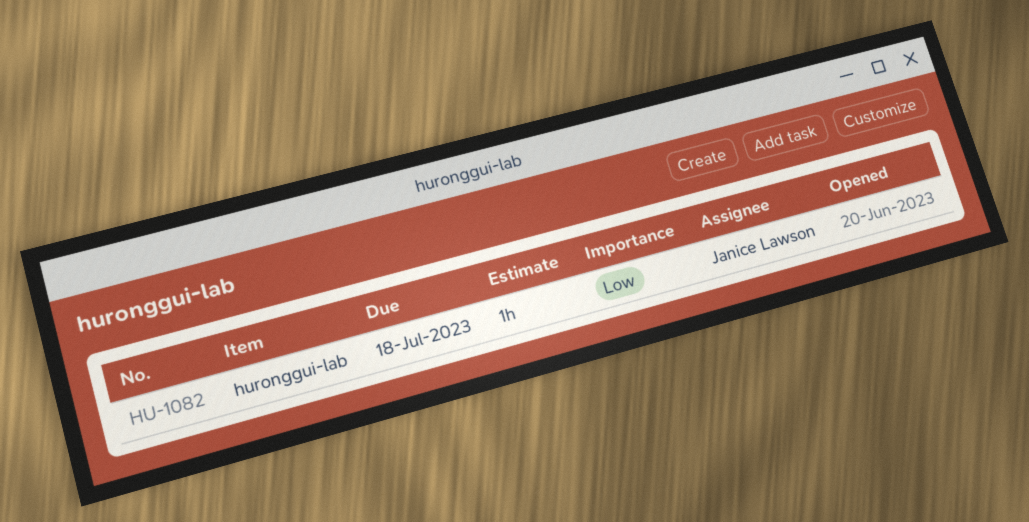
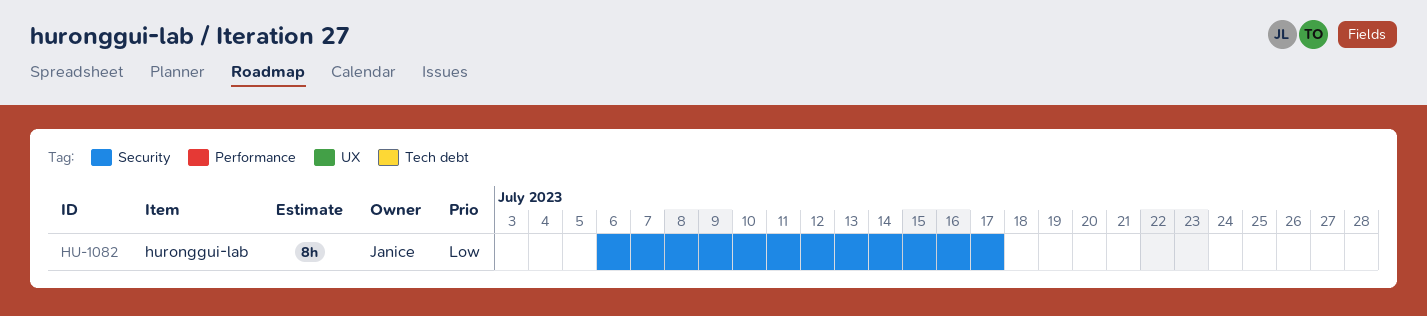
HU-1082, estimate: 1h -> 8h
HU-1082, due: Jul 18 -> Jul 17

